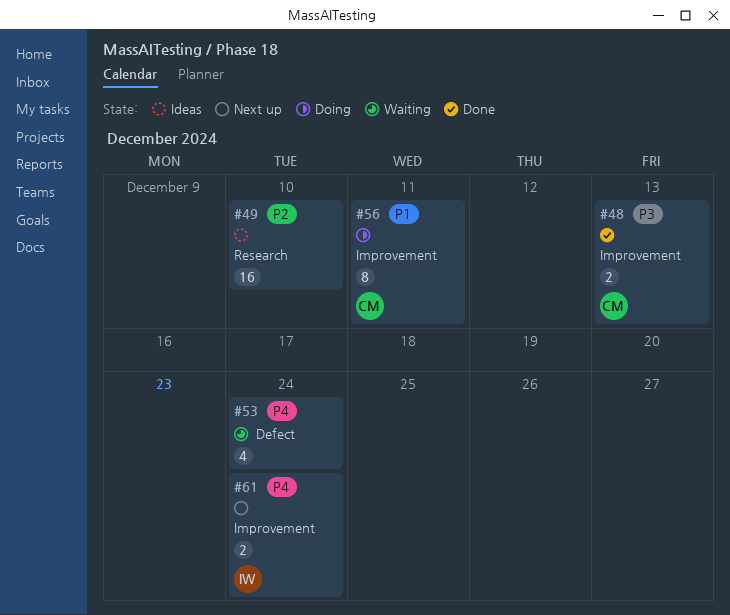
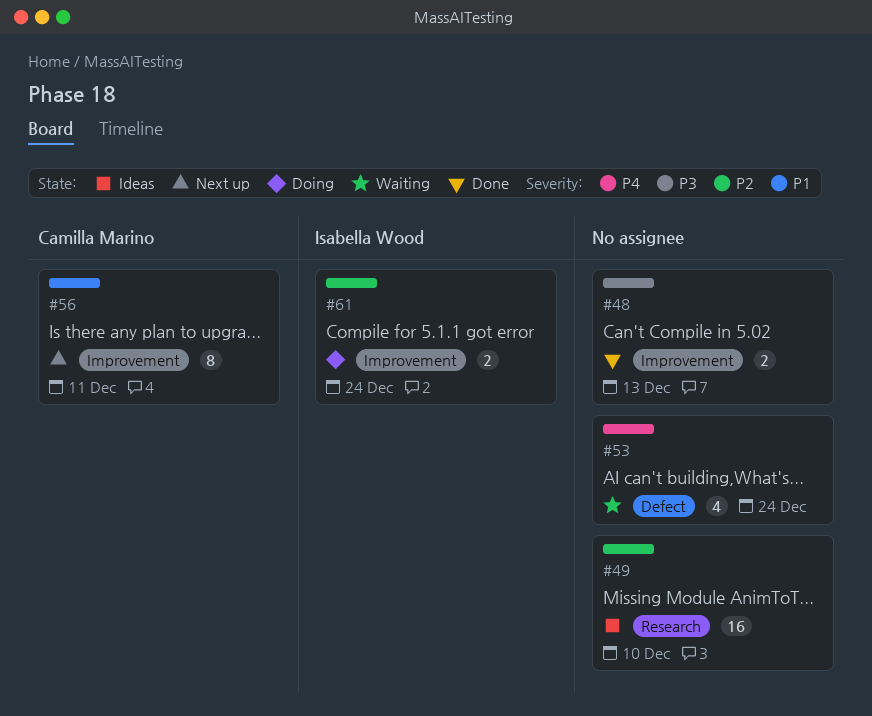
#48, owner: Camilla Marino -> none
#56, status: Doing -> Next up
#61, status: Next up -> Doing
#61, priority: P4 -> P2

